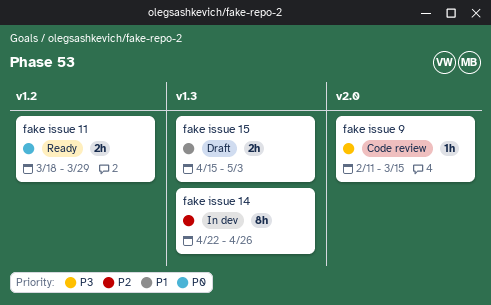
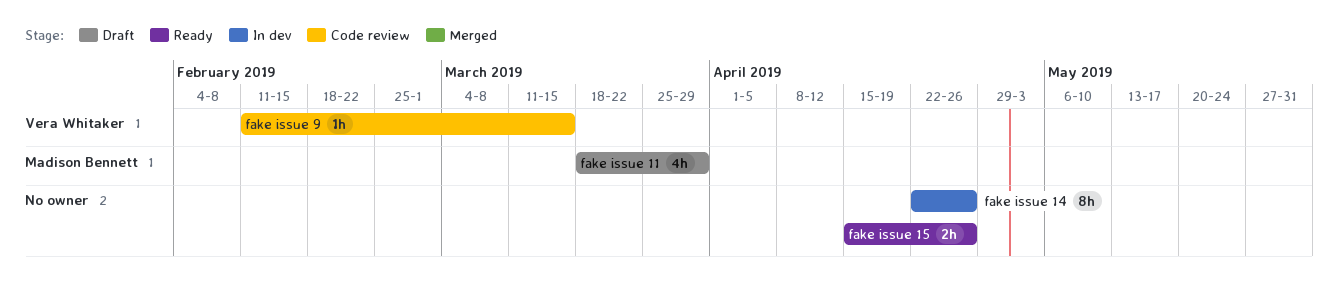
fake issue 11, status: Ready -> Draft
fake issue 11, estimate: 2h -> 4h
fake issue 15, status: Draft -> Ready
fake issue 15, due: May 3 -> Apr 26

